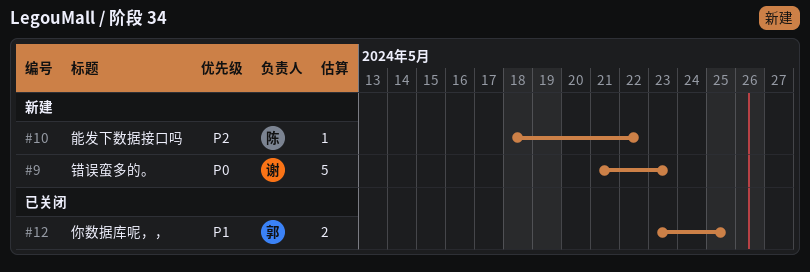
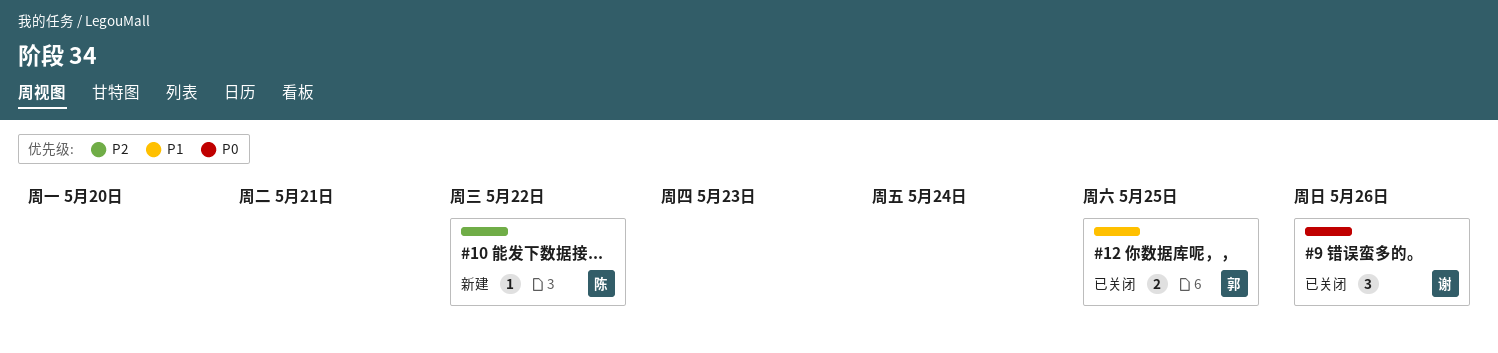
#9, status: 新建 -> 已关闭
#9, estimate: 5 -> 3
#9, due: May 23 -> May 26

